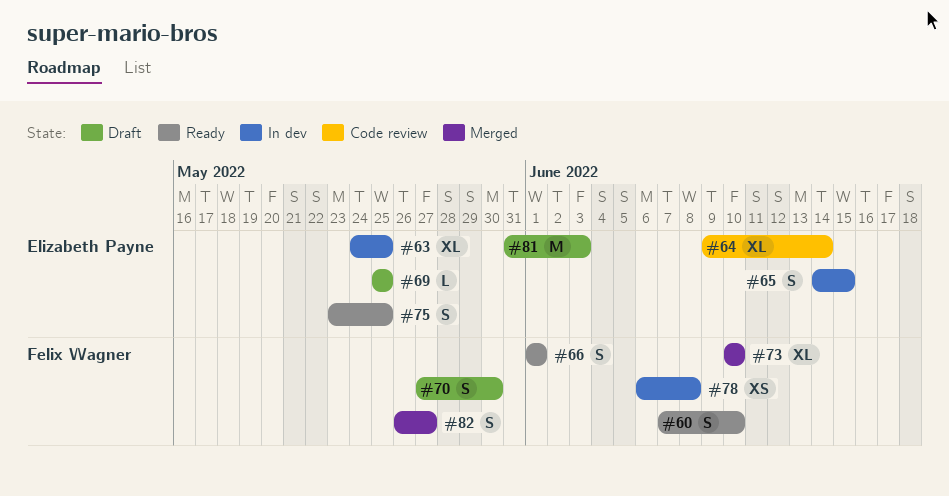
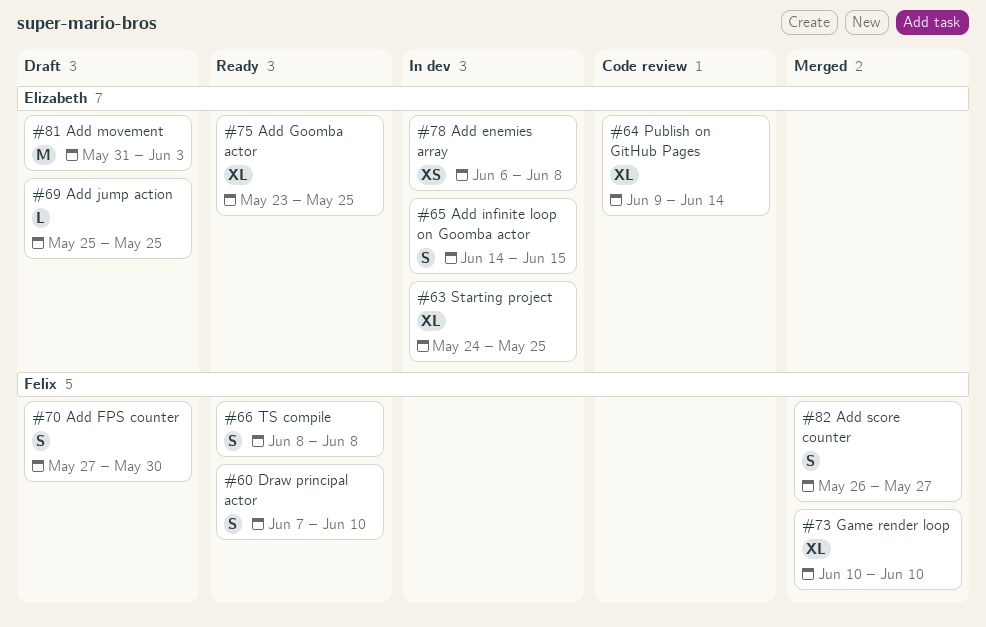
#66, start: Jun 1 -> Jun 8
#66, due: Jun 1 -> Jun 8
#75, estimate: S -> XL
#78, owner: Felix Wagner -> Elizabeth Payne

